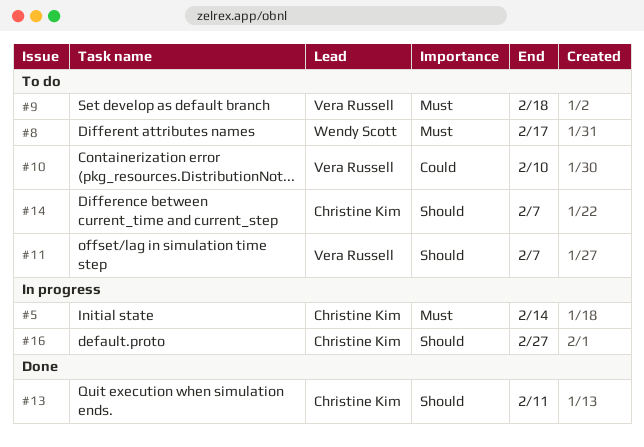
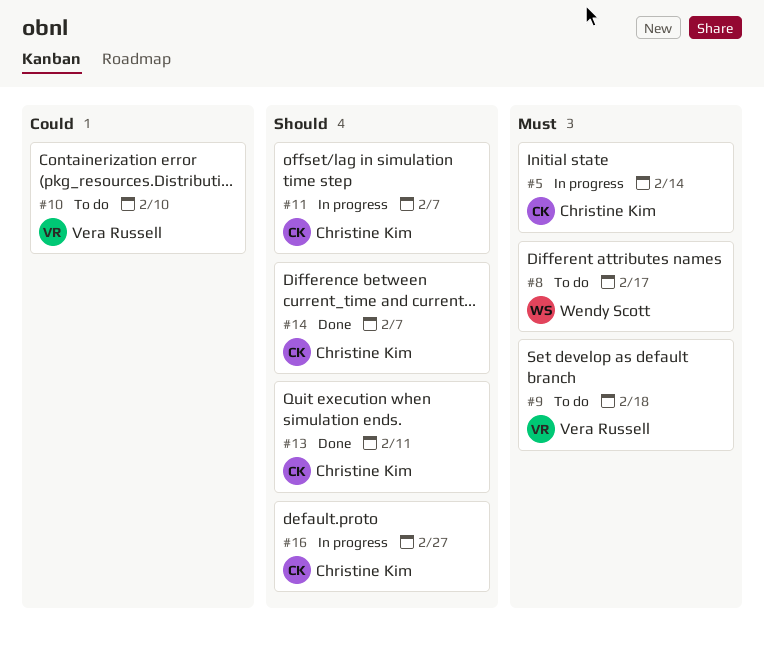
#11, status: To do -> In progress
#11, owner: Vera Russell -> Christine Kim
#14, status: To do -> Done

